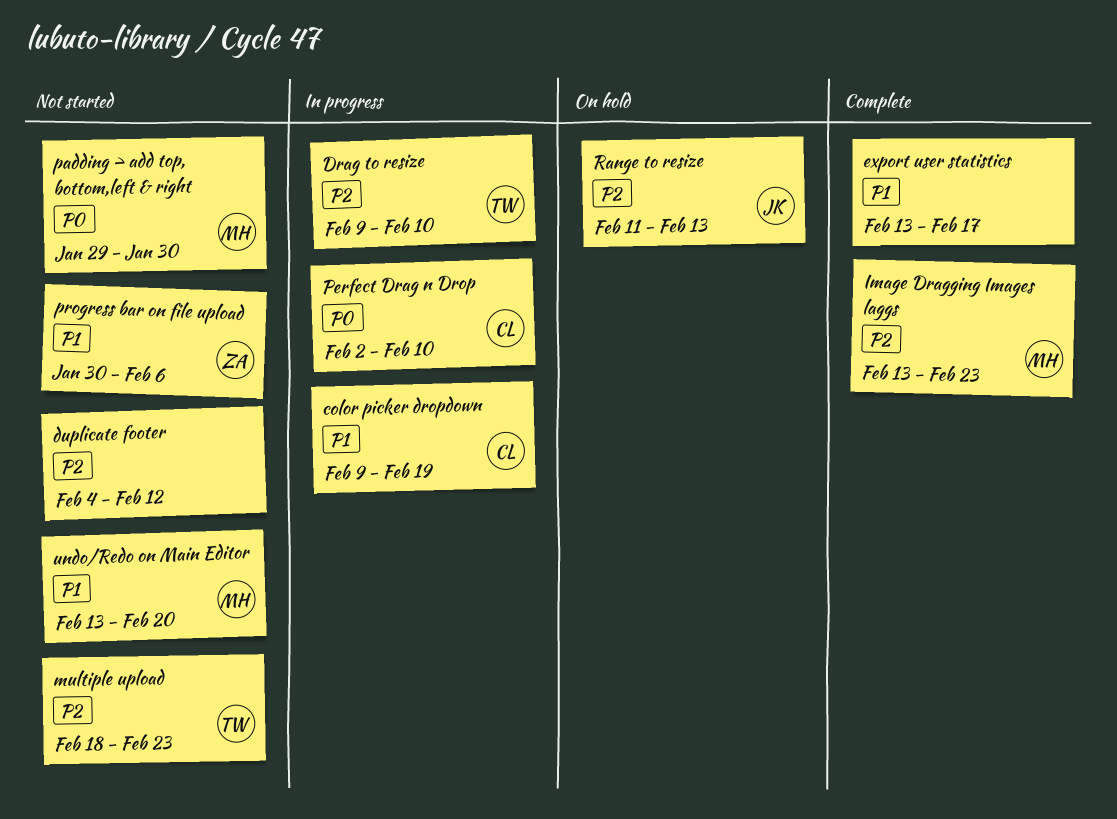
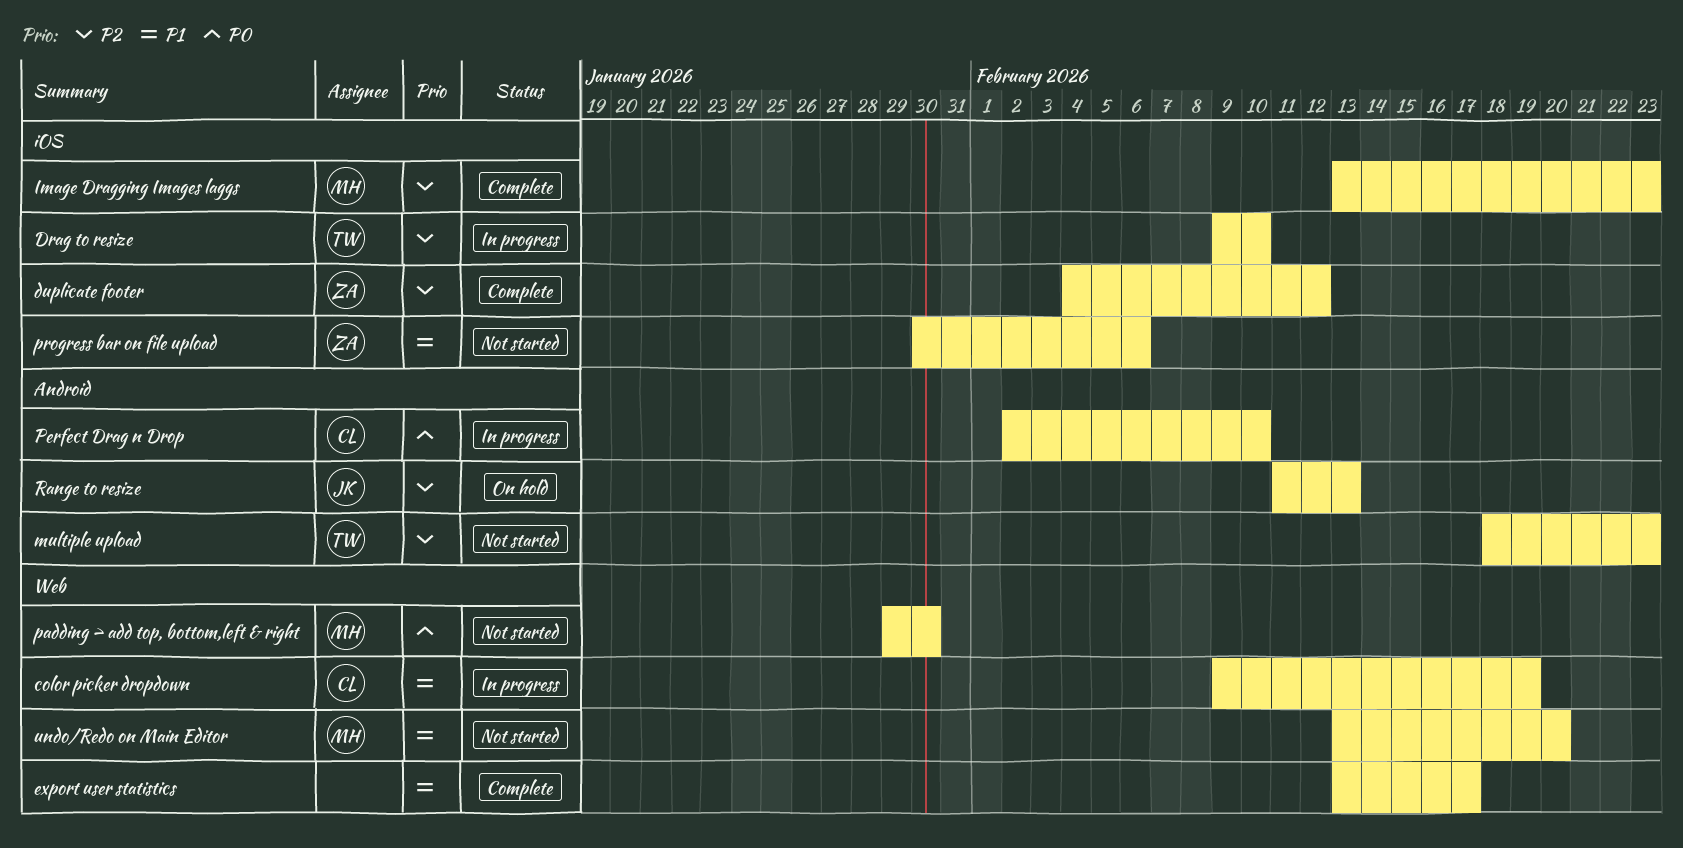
duplicate footer, status: Not started -> Complete
duplicate footer, owner: none -> ZA

